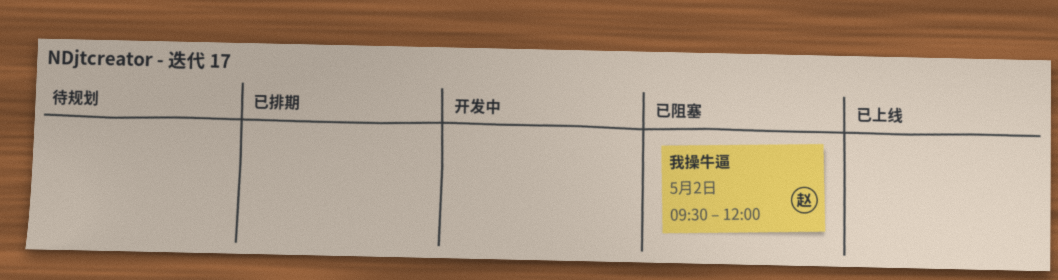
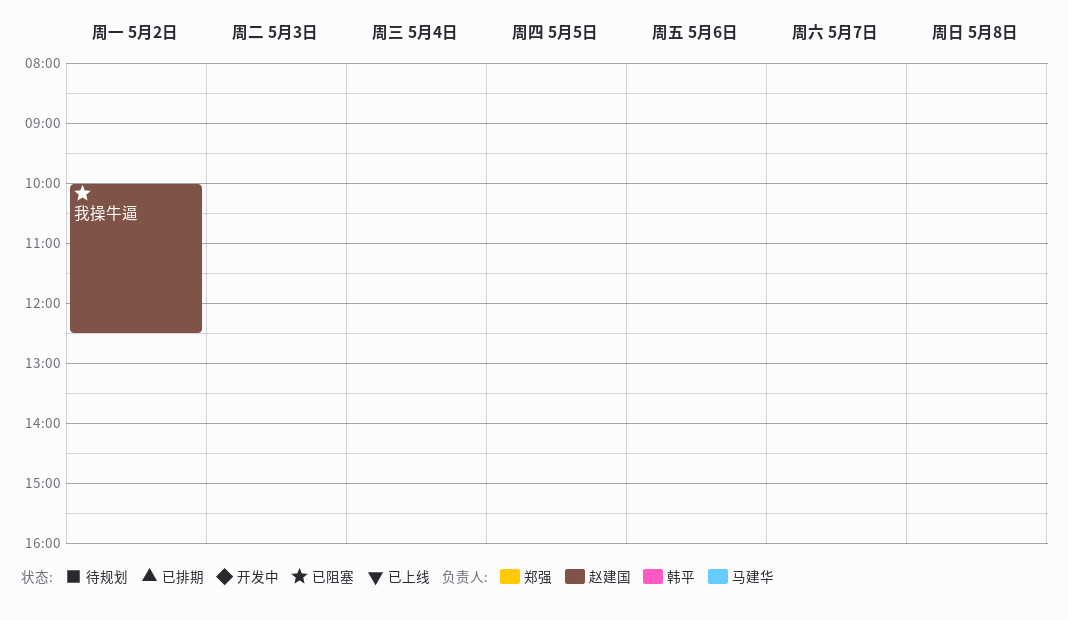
我操牛逼, begins: 09:30 -> 10:00
我操牛逼, ends: 12:00 -> 12:30

